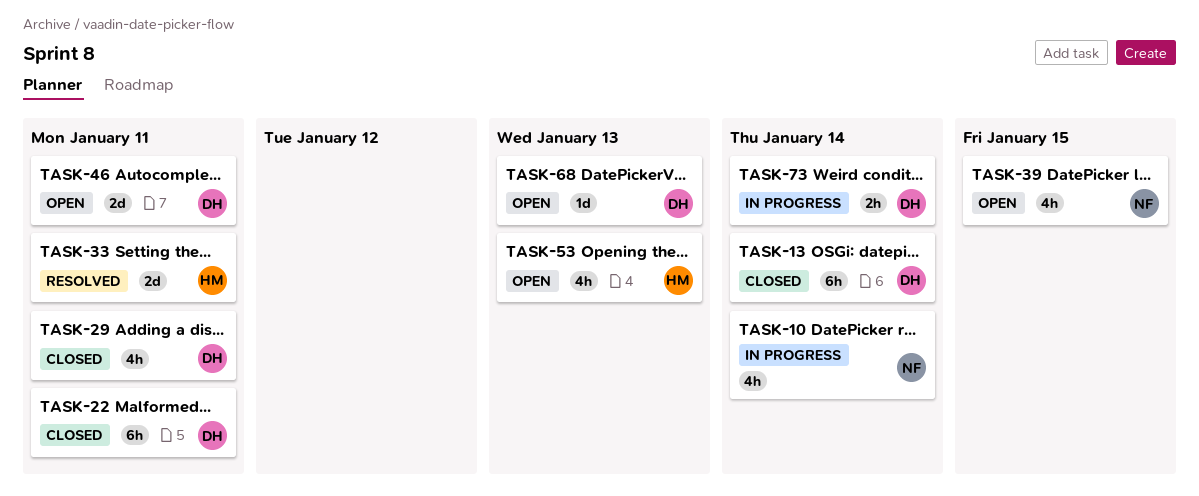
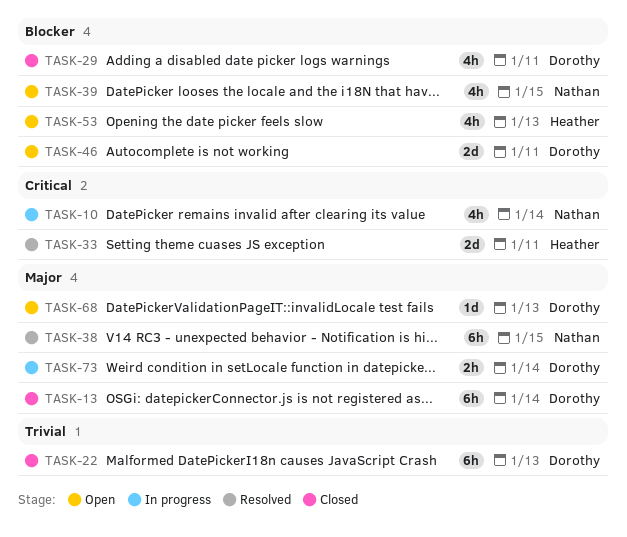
TASK-22, due: Jan 11 -> Jan 13
TASK-38: none -> present

